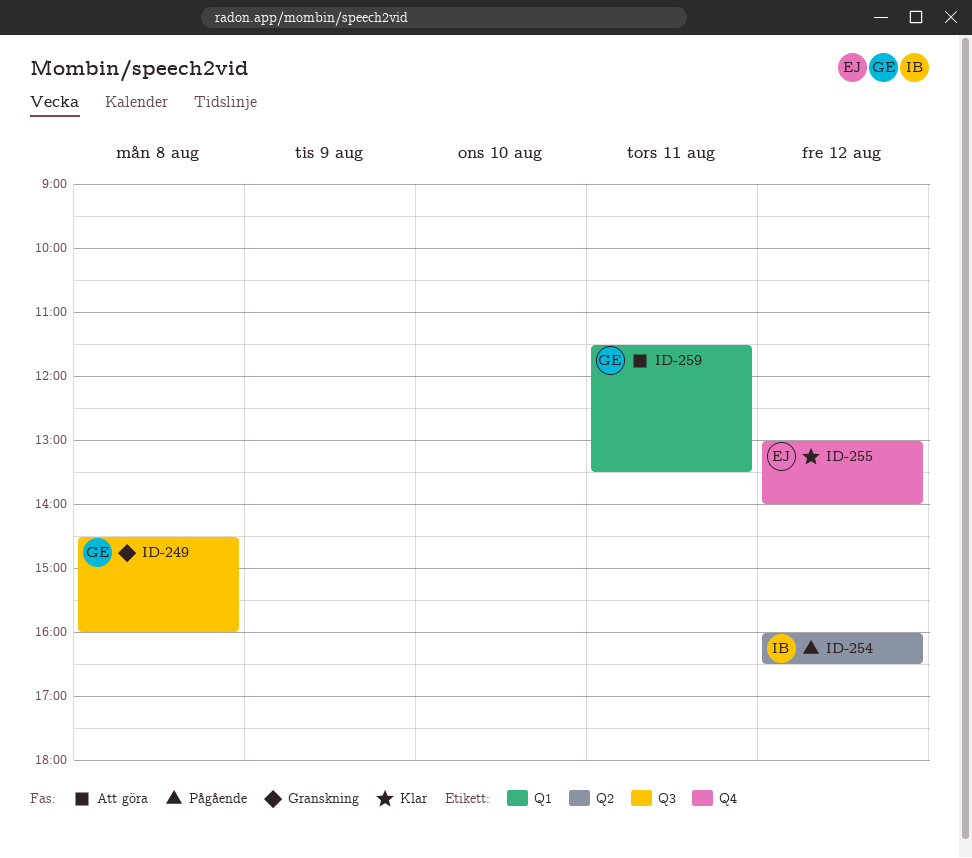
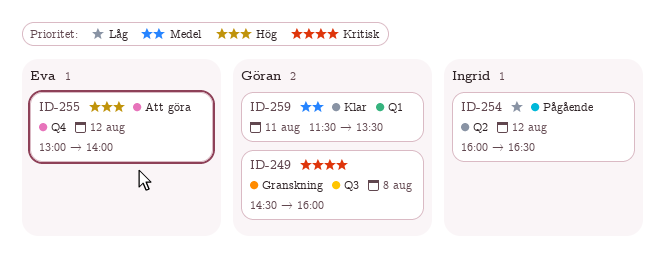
ID-255, status: Klar -> Att göra
ID-259, status: Att göra -> Klar

